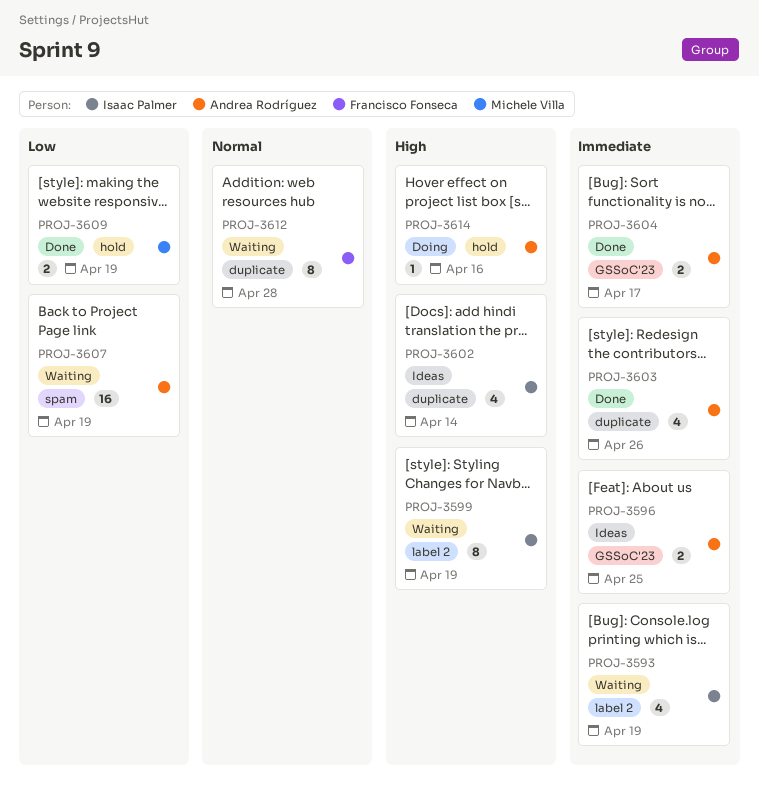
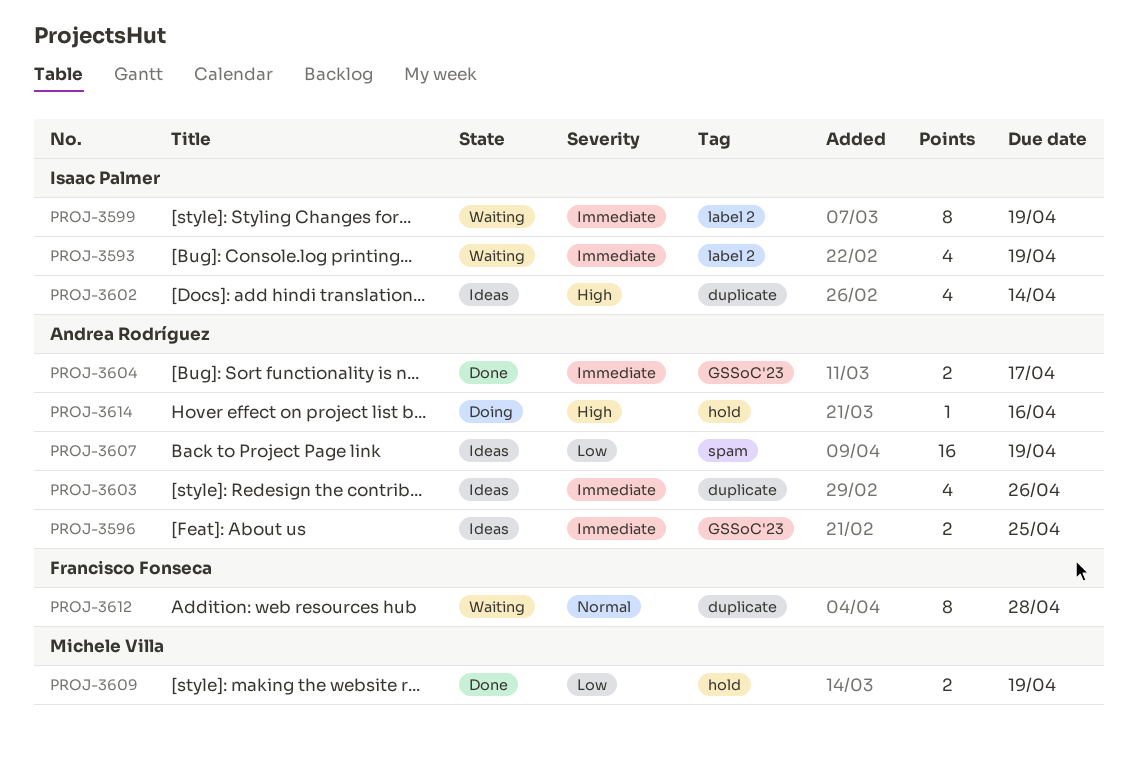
PROJ-3599, priority: High -> Immediate
PROJ-3603, status: Done -> Ideas
PROJ-3607, status: Waiting -> Ideas

